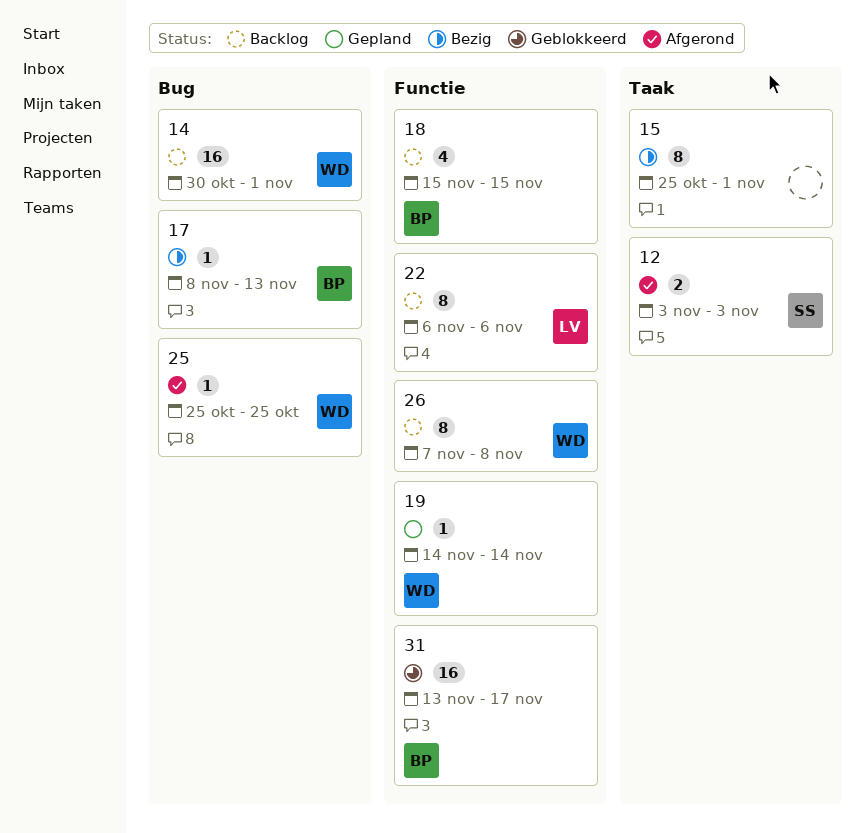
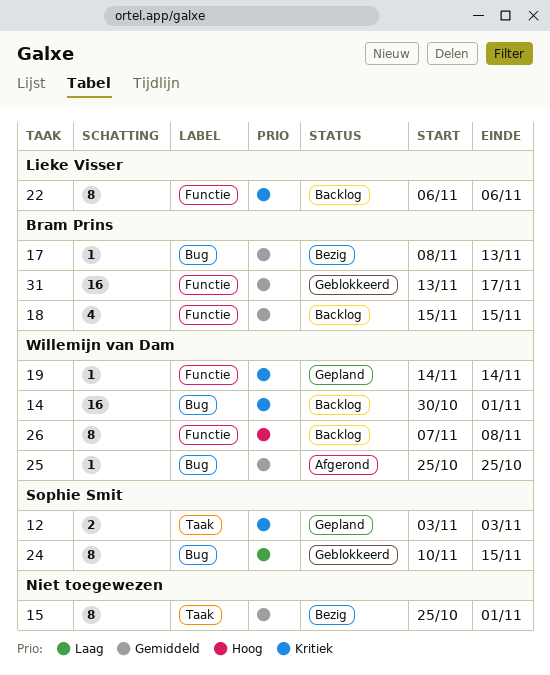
12, status: Afgerond -> Gepland
24: none -> present

